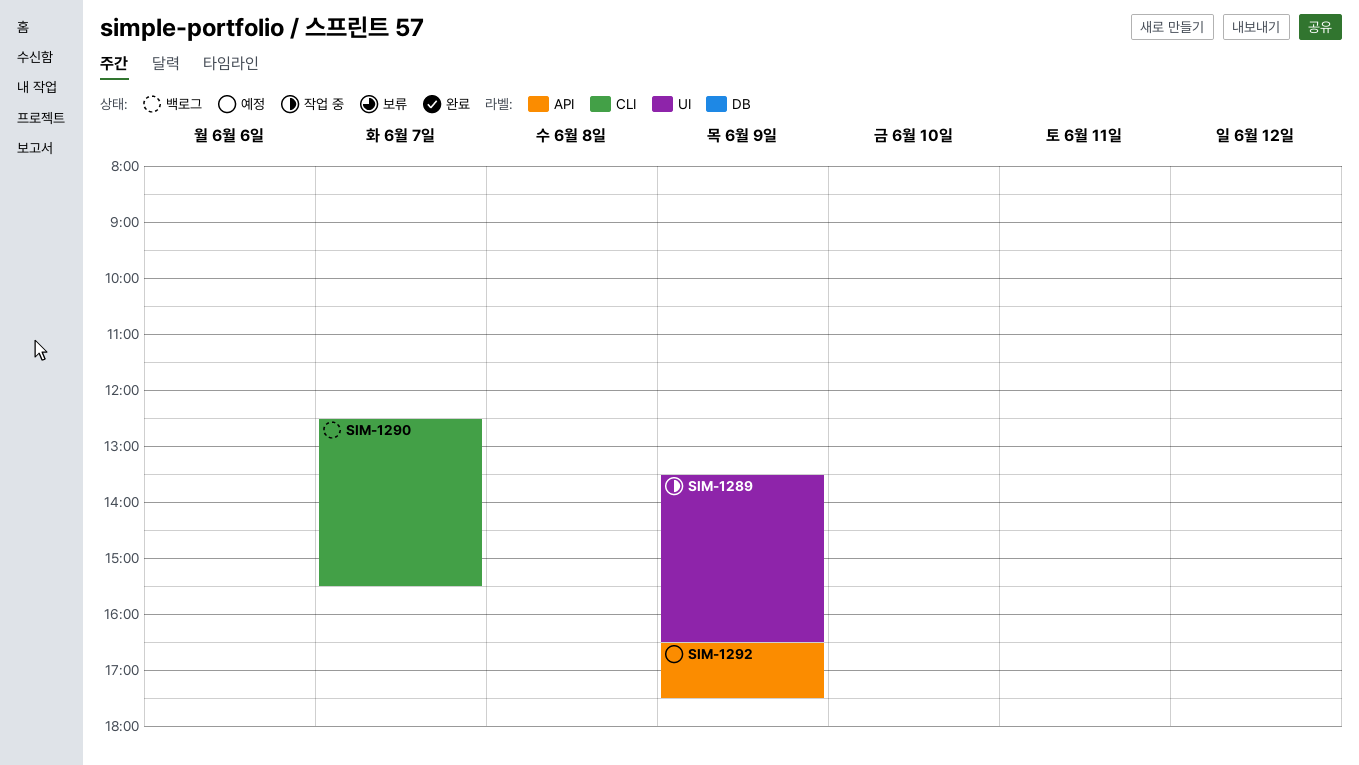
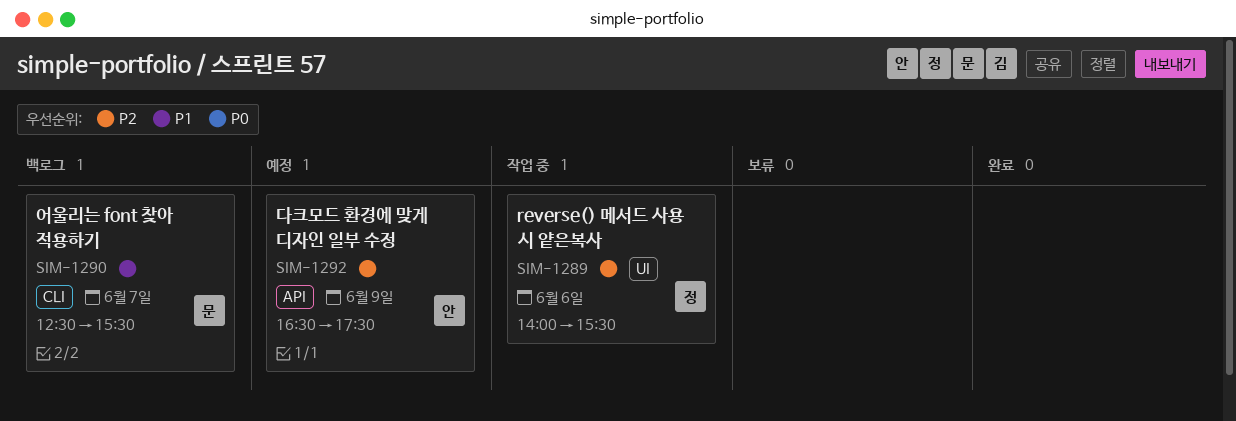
SIM-1289, day: Jun 9 -> Jun 6
SIM-1289, begins: 13:30 -> 14:00
SIM-1289, ends: 16:30 -> 15:30

